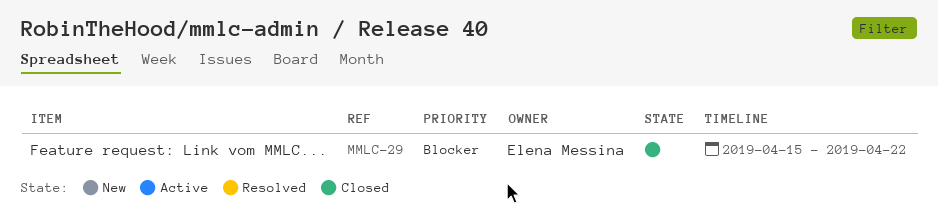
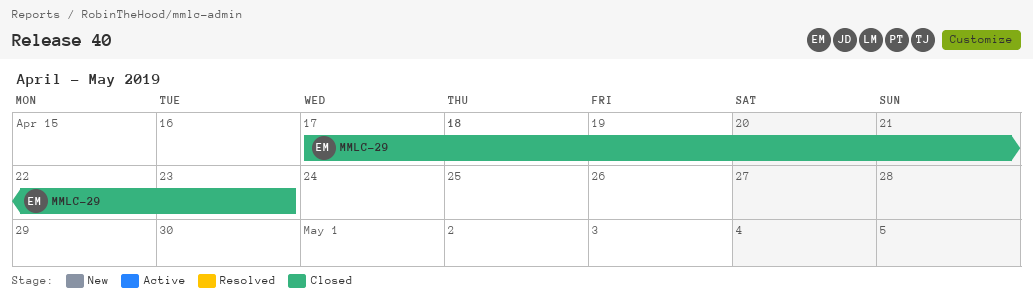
MMLC-29, start: Apr 15 -> Apr 17
MMLC-29, due: Apr 22 -> Apr 23

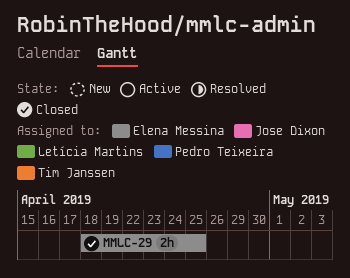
MMLC-29, start: Apr 17 -> Apr 18
MMLC-29, due: Apr 23 -> Apr 25

